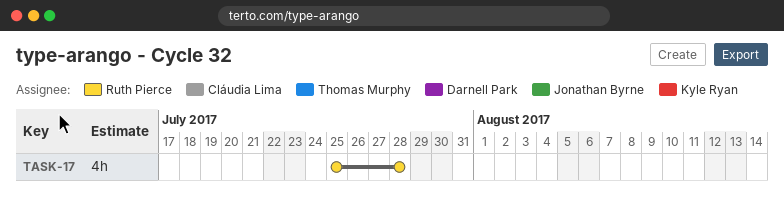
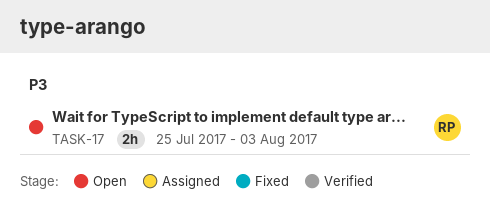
TASK-17, estimate: 4h -> 2h
TASK-17, due: Jul 28 -> Aug 3

